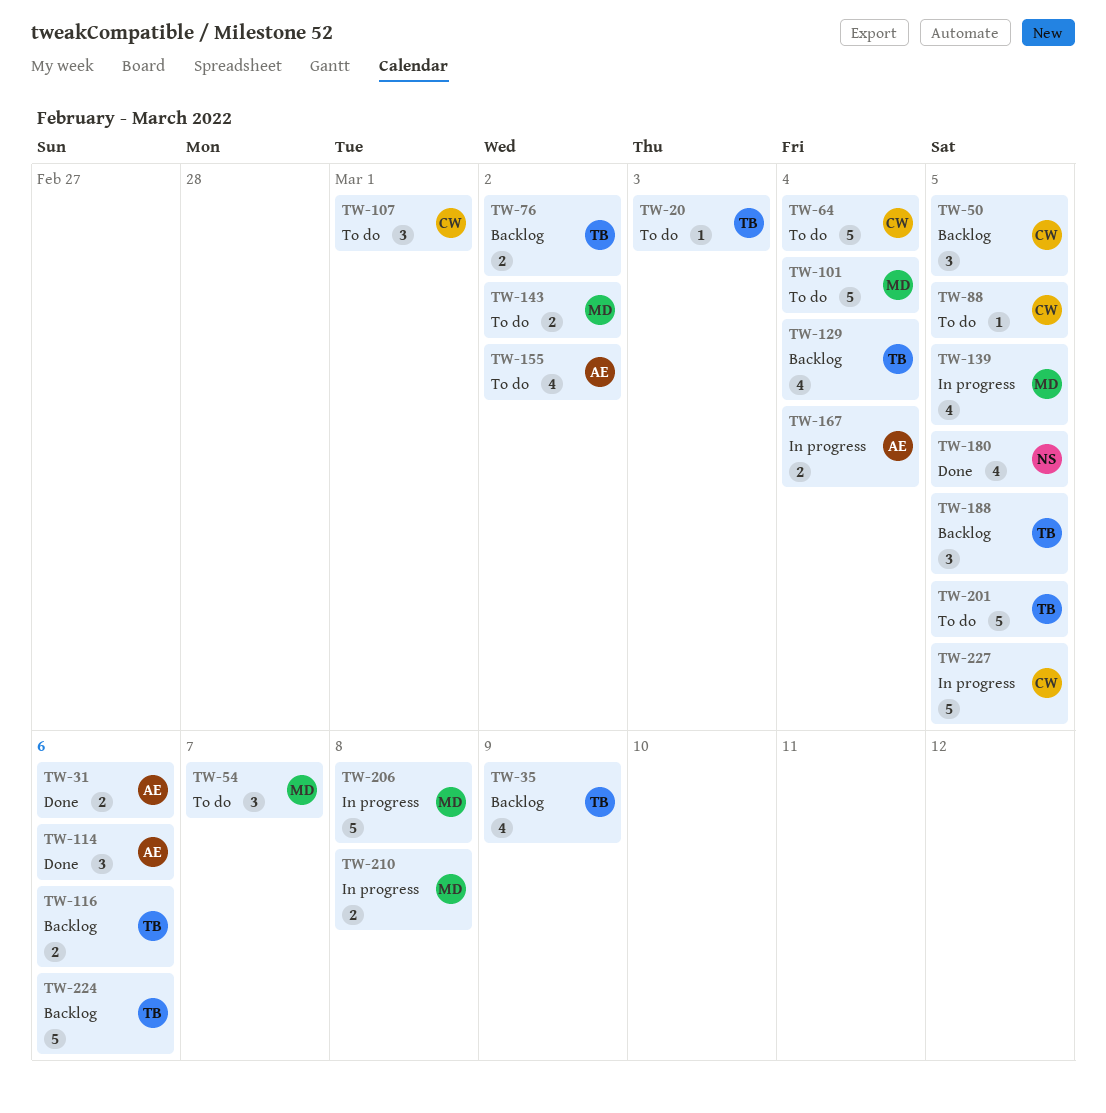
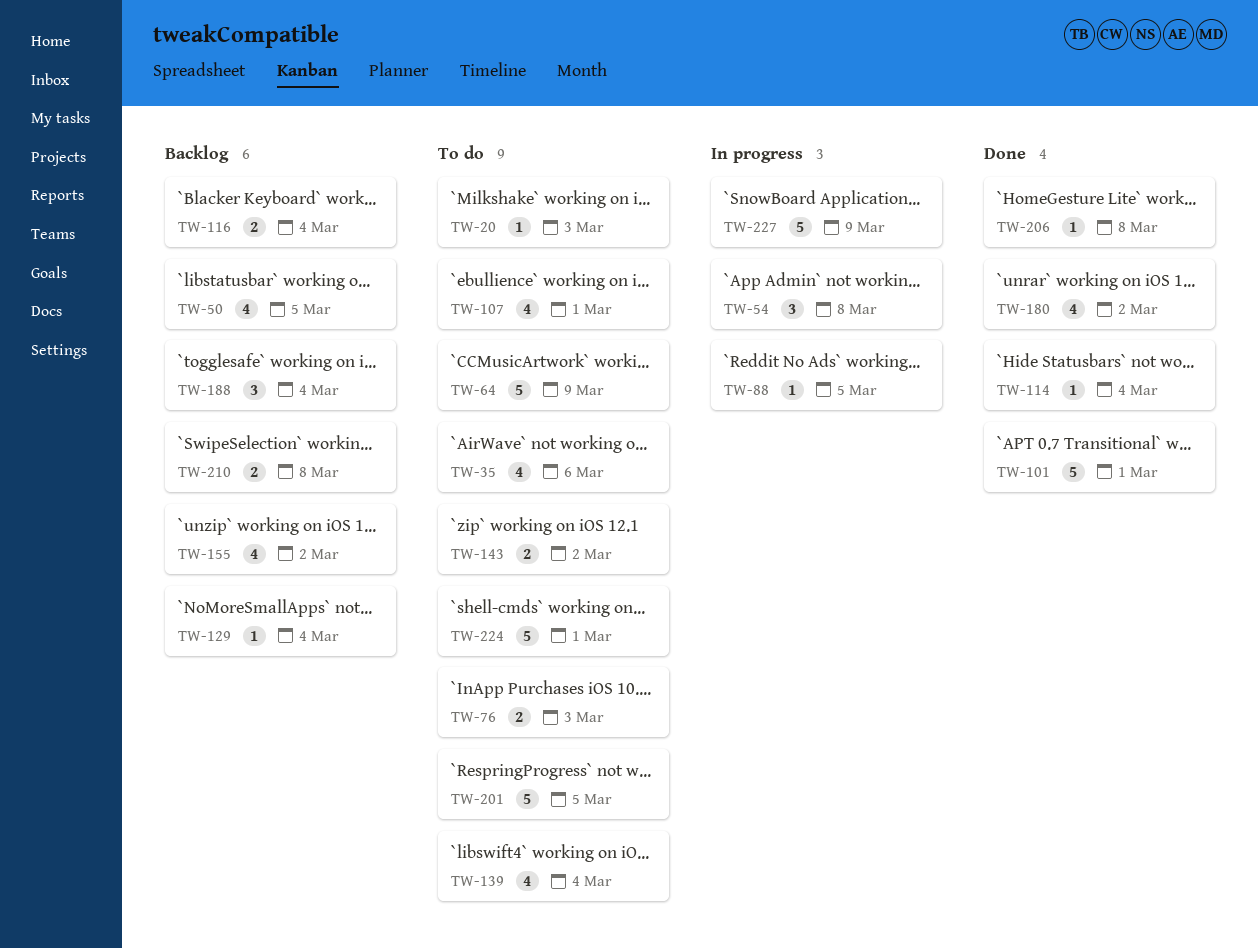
TW-31: present -> none
TW-35, status: Backlog -> To do
TW-35, due: Mar 9 -> Mar 6
TW-50, estimate: 3 -> 4
TW-54, status: To do -> In progress
TW-54, due: Mar 7 -> Mar 8
TW-64, due: Mar 4 -> Mar 9
TW-76, status: Backlog -> To do
TW-76, due: Mar 2 -> Mar 3
TW-88, status: To do -> In progress
TW-101, status: To do -> Done
TW-101, due: Mar 4 -> Mar 1
TW-107, estimate: 3 -> 4
TW-114, estimate: 3 -> 1
TW-114, due: Mar 6 -> Mar 4
TW-116, due: Mar 6 -> Mar 4
TW-129, estimate: 4 -> 1
TW-139, status: In progress -> To do
TW-139, due: Mar 5 -> Mar 4
TW-155, status: To do -> Backlog
TW-167: present -> none
TW-180, due: Mar 5 -> Mar 2
TW-188, due: Mar 5 -> Mar 4
TW-206, status: In progress -> Done
TW-206, estimate: 5 -> 1
TW-210, status: In progress -> Backlog
TW-224, status: Backlog -> To do
TW-224, due: Mar 6 -> Mar 1
TW-227, due: Mar 5 -> Mar 9

